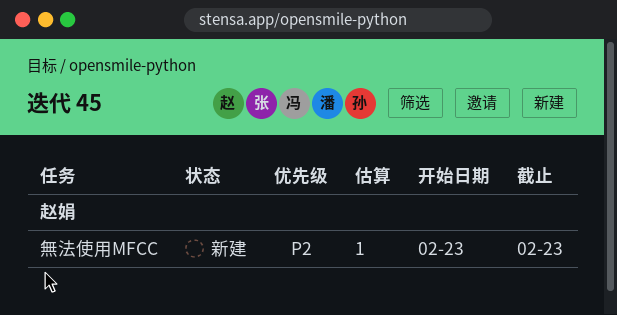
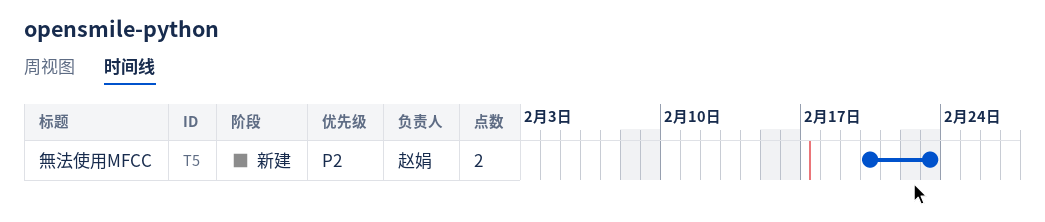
無法使用MFCC, estimate: 1 -> 2
無法使用MFCC, start: Feb 23 -> Feb 20

